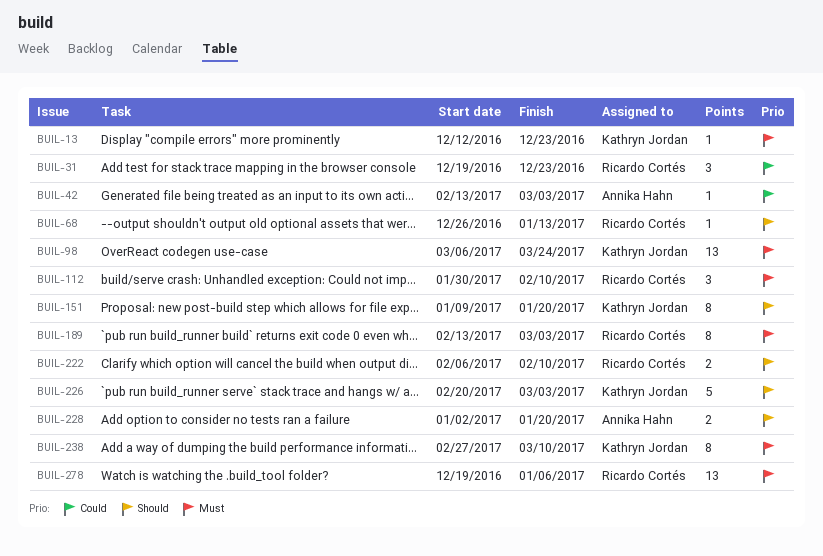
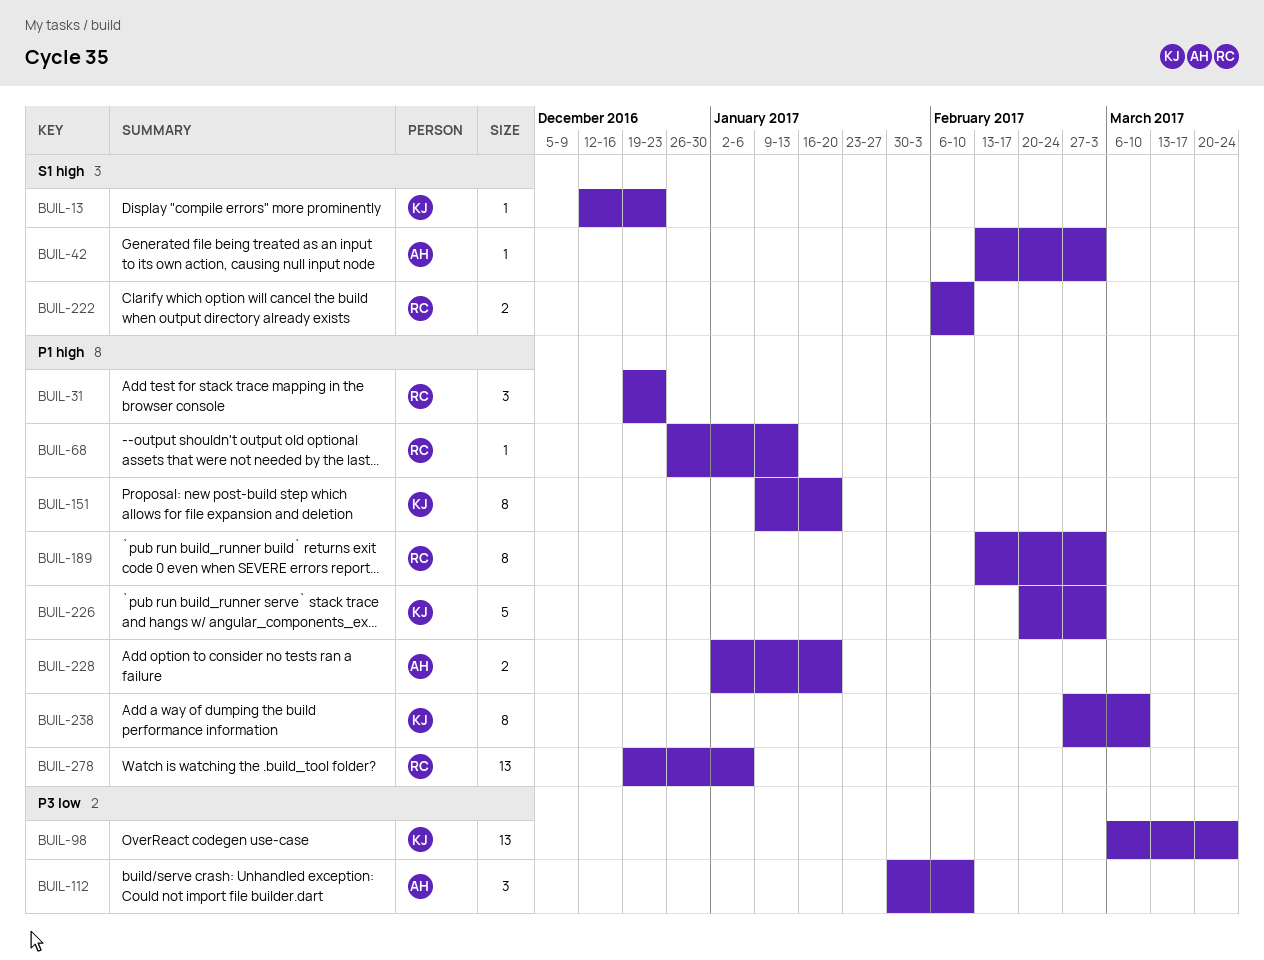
BUIL-112, owner: Ricardo Cortés -> Annika Hahn

